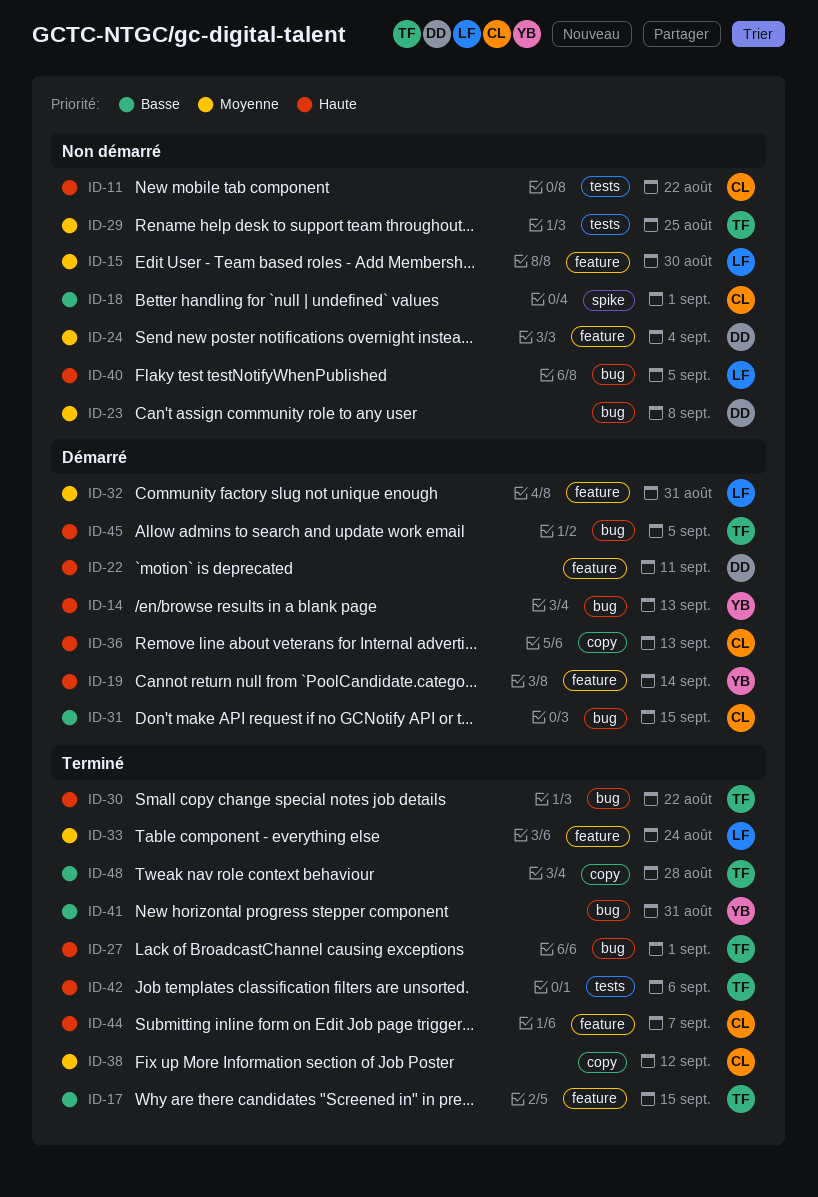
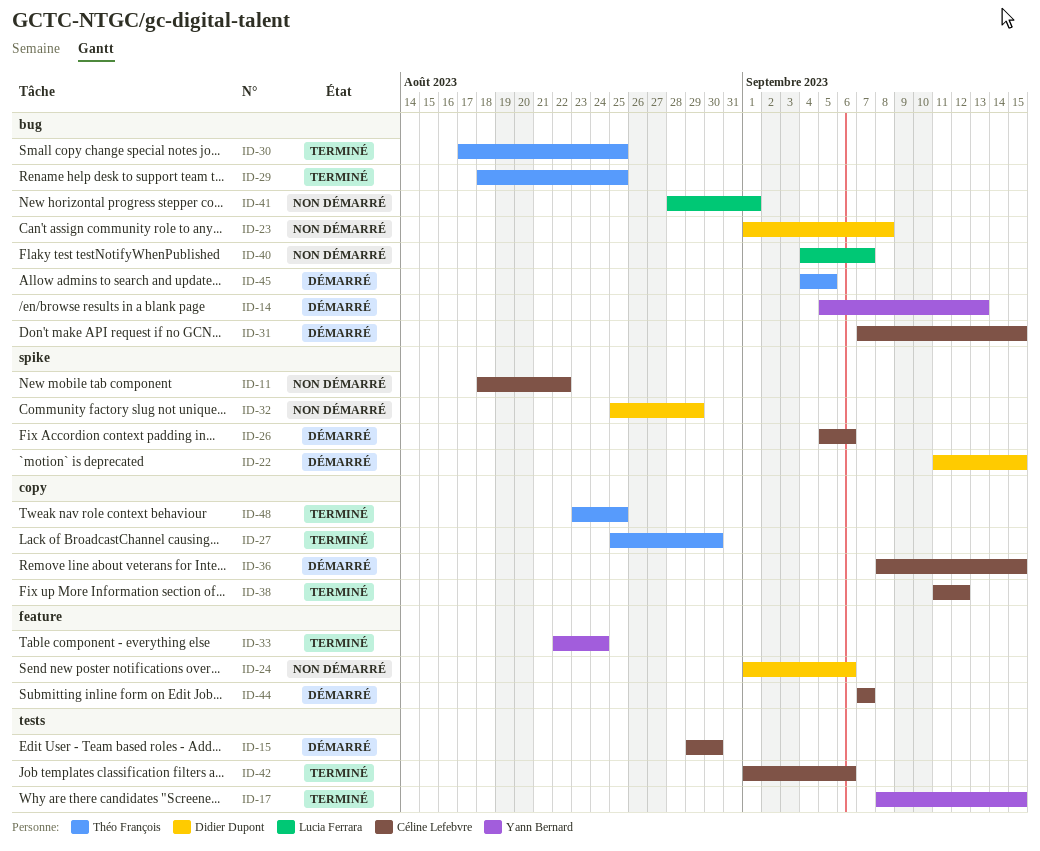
ID-11, label: tests -> spike
ID-15, status: Non démarré -> Démarré
ID-15, owner: Lucia Ferrara -> Céline Lefebvre
ID-15, label: feature -> tests
ID-17, owner: Théo François -> Yann Bernard
ID-17, label: feature -> tests
ID-18: present -> none
ID-19: present -> none
ID-22, label: feature -> spike
ID-22, due: Sep 11 -> Sep 15
ID-24, due: Sep 4 -> Sep 6
ID-26: none -> present
ID-27, label: bug -> copy
ID-27, due: Sep 1 -> Aug 30
ID-29, status: Non démarré -> Terminé
ID-29, label: tests -> bug
ID-30, due: Aug 22 -> Aug 25
ID-32, status: Démarré -> Non démarré
ID-32, owner: Lucia Ferrara -> Didier Dupont
ID-32, label: feature -> spike
ID-32, due: Aug 31 -> Aug 29
ID-33, owner: Lucia Ferrara -> Yann Bernard
ID-36, due: Sep 13 -> Sep 15
ID-40, due: Sep 5 -> Sep 7
ID-41, status: Terminé -> Non démarré
ID-41, owner: Yann Bernard -> Lucia Ferrara
ID-41, due: Aug 31 -> Sep 1
ID-42, owner: Théo François -> Céline Lefebvre
ID-44, status: Terminé -> Démarré
ID-48, due: Aug 28 -> Aug 25

